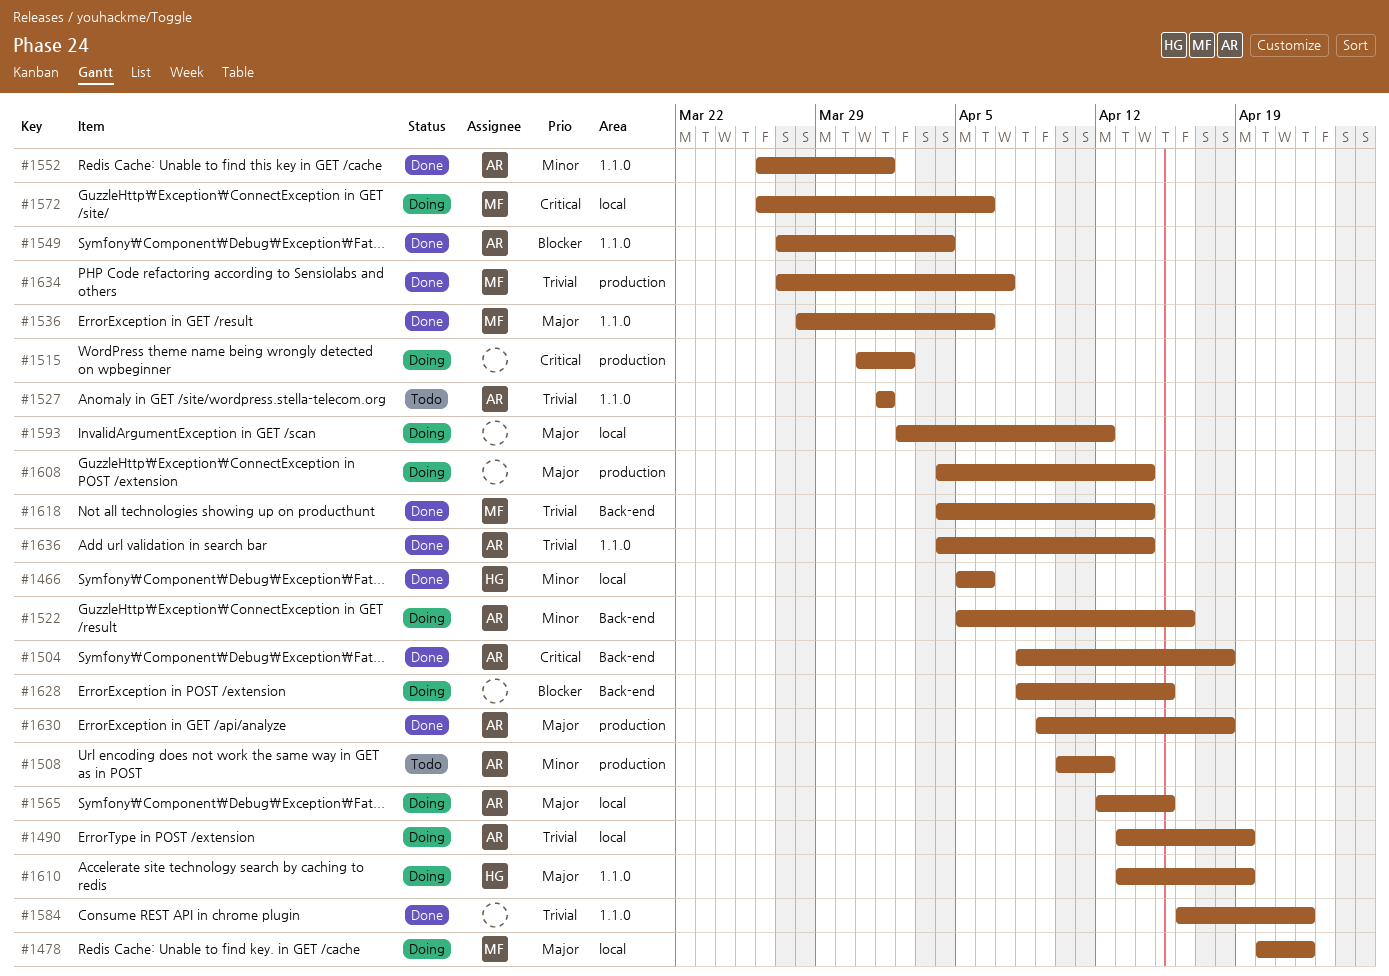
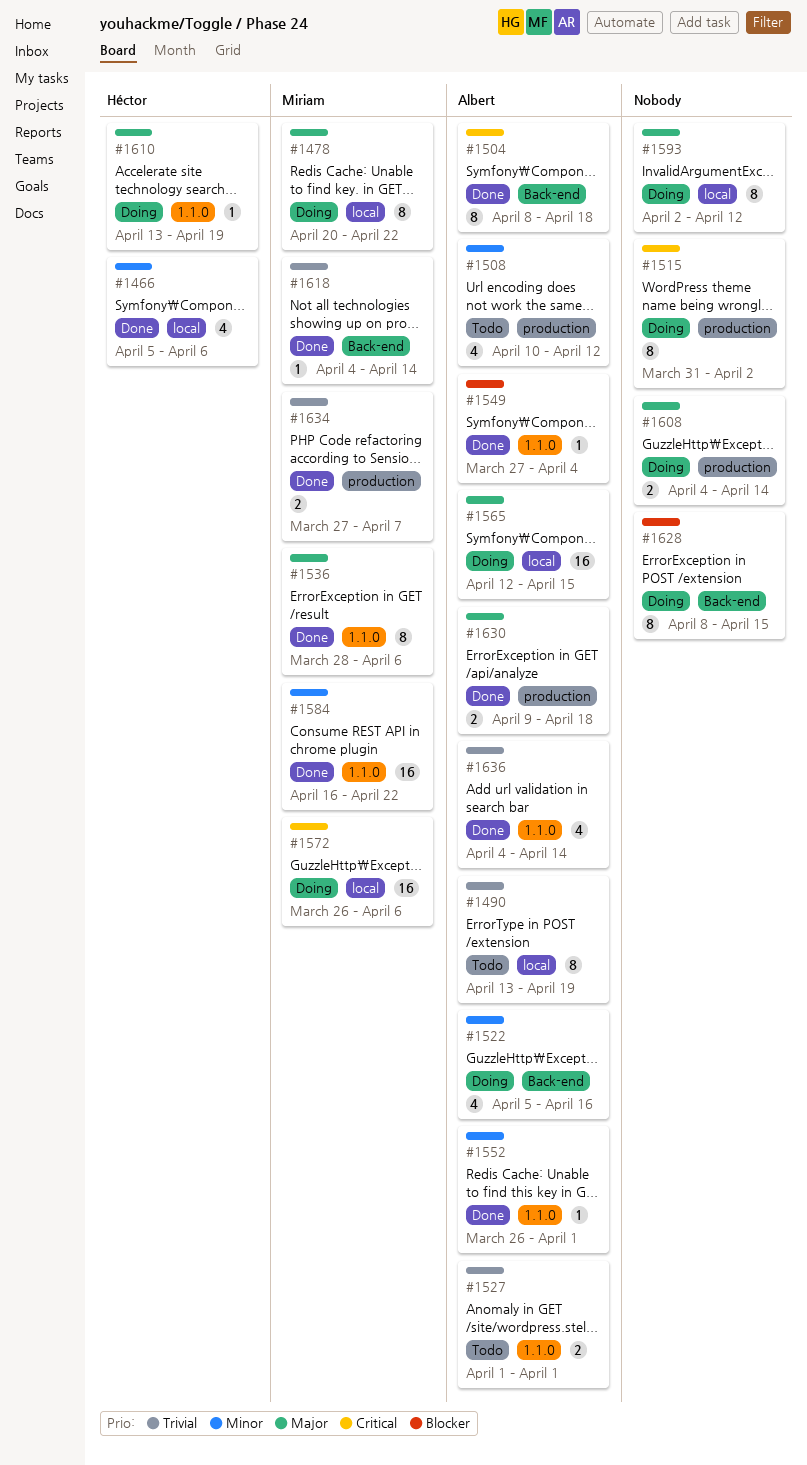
#1490, status: Doing -> Todo
#1584, owner: none -> Miriam
#1584, priority: Trivial -> Minor

